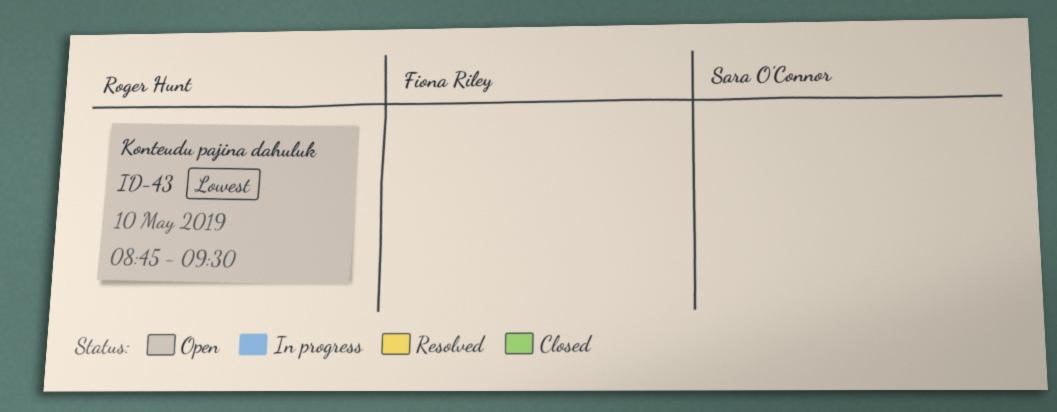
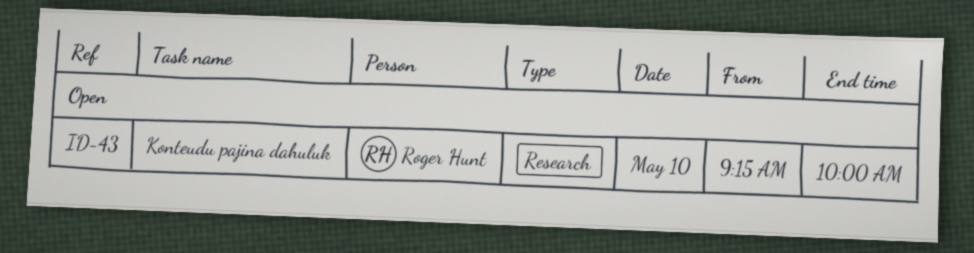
ID-43, begins: 08:45 -> 09:15
ID-43, ends: 09:30 -> 10:00

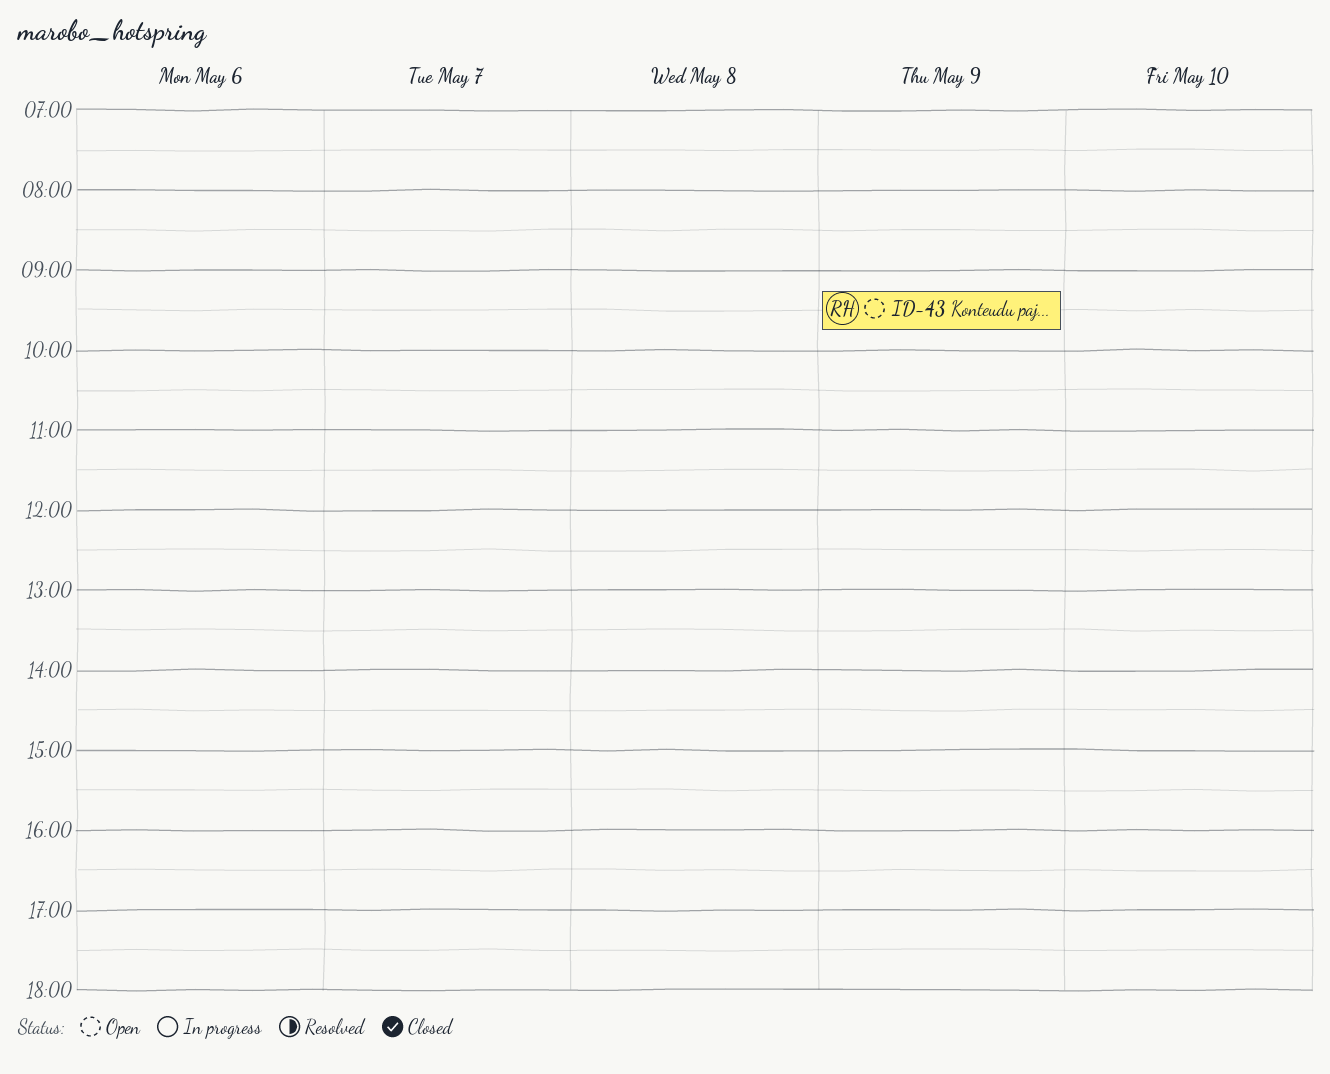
ID-43, day: May 10 -> May 9
ID-43, ends: 10:00 -> 09:45

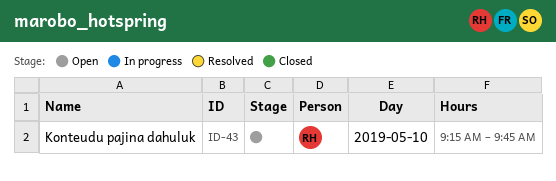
ID-43, day: May 9 -> May 10

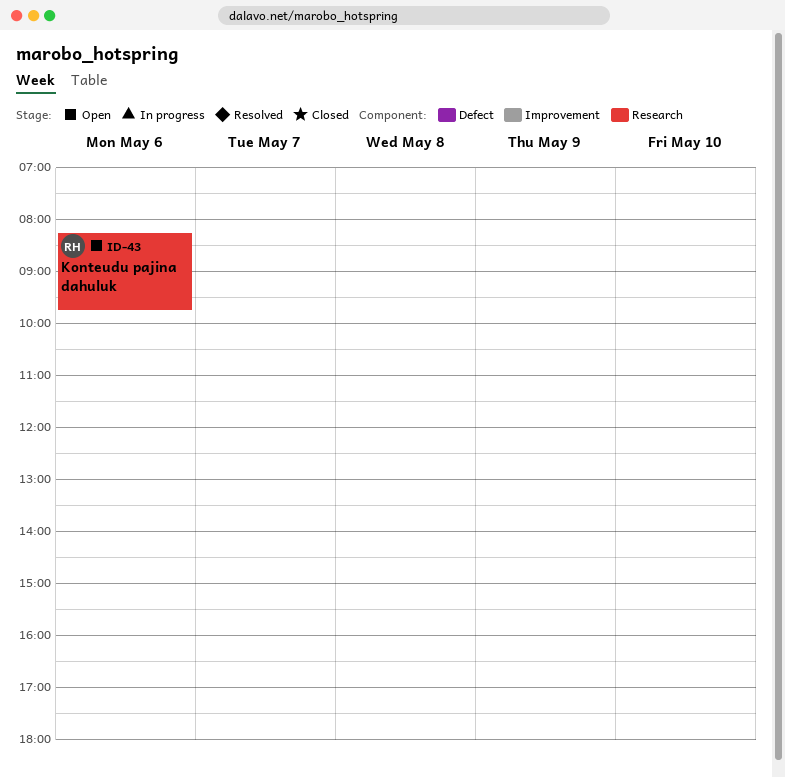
ID-43, day: May 10 -> May 6
ID-43, begins: 09:15 -> 08:15

